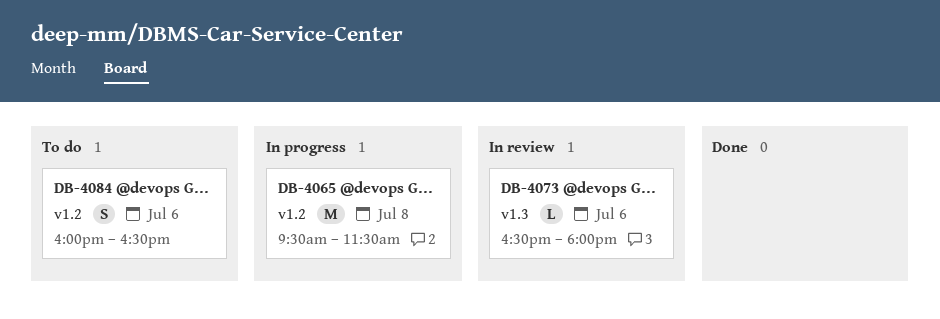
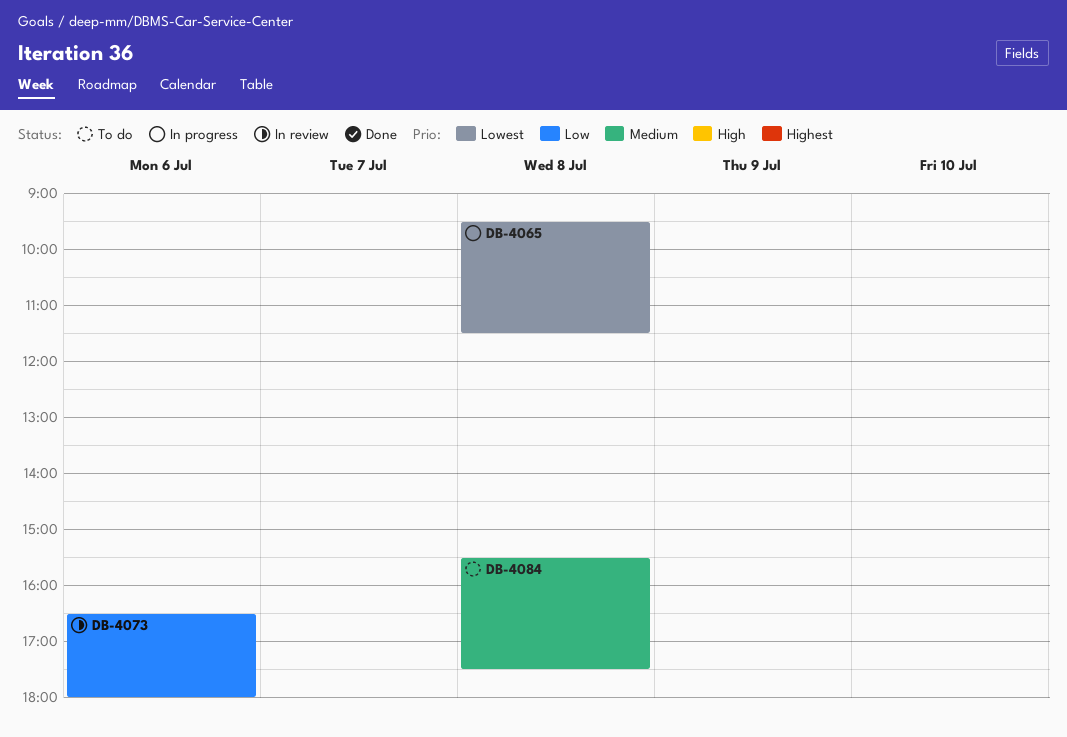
DB-4084, day: Jul 6 -> Jul 8
DB-4084, begins: 16:00 -> 15:30
DB-4084, ends: 16:30 -> 17:30

